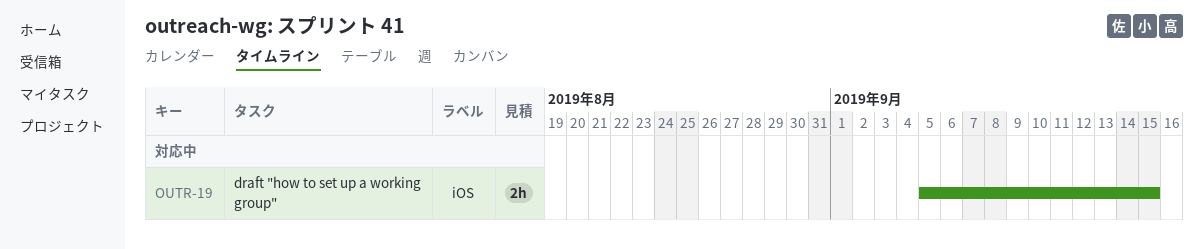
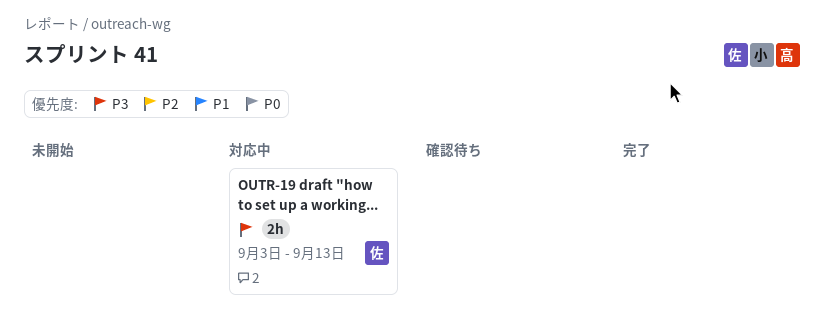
OUTR-19, start: Sep 5 -> Sep 3
OUTR-19, due: Sep 15 -> Sep 13

